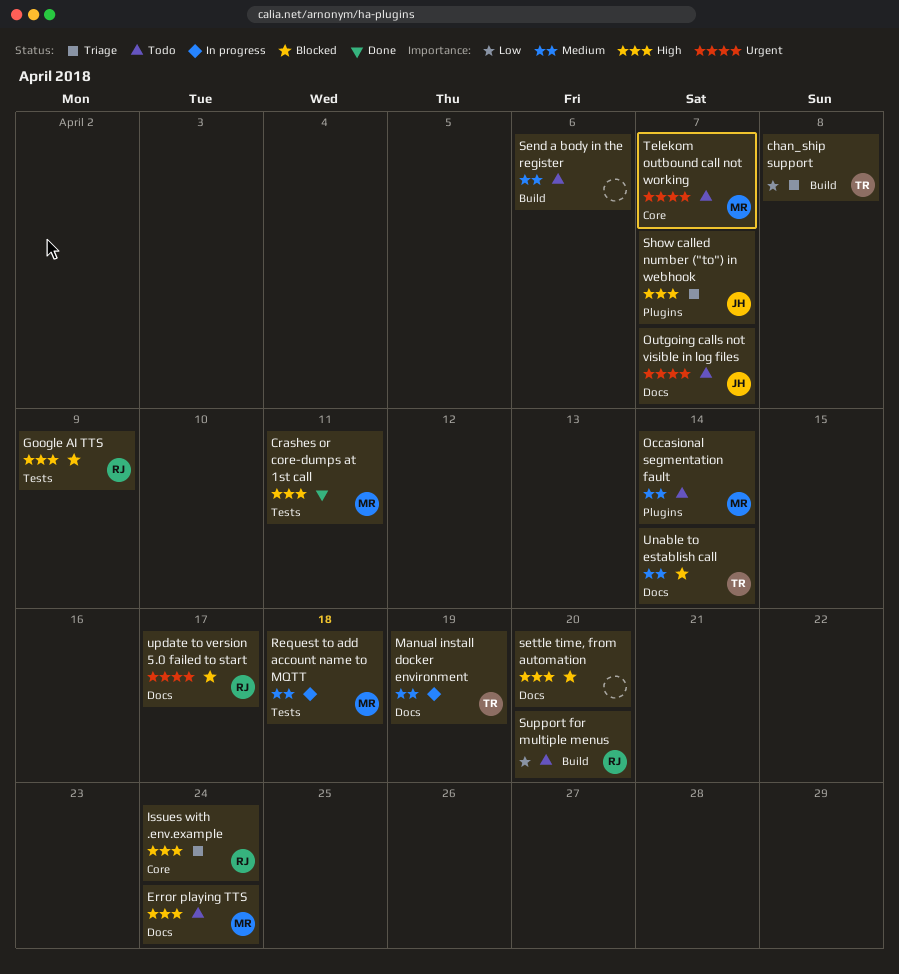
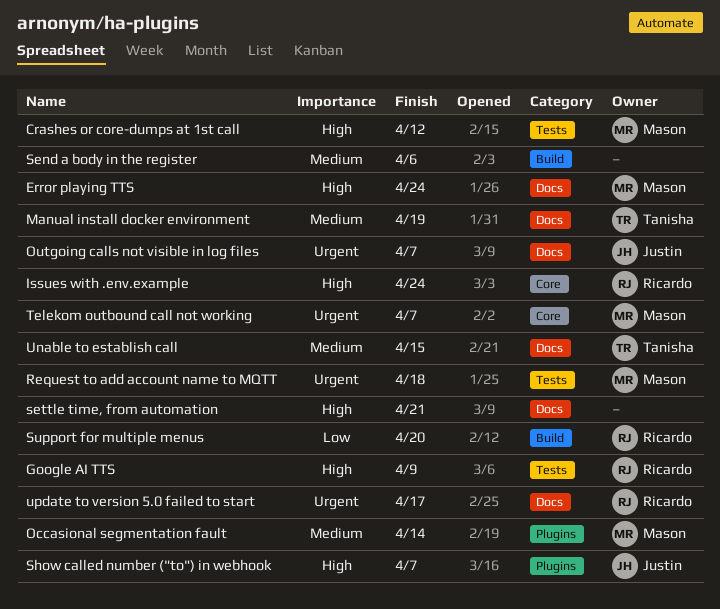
chan_ship support: present -> none
Crashes or core-dumps at 1st call, due: Apr 11 -> Apr 12
Request to add account name to MQTT, priority: Medium -> Urgent
settle time, from automation, due: Apr 20 -> Apr 21
Unable to establish call, due: Apr 14 -> Apr 15

